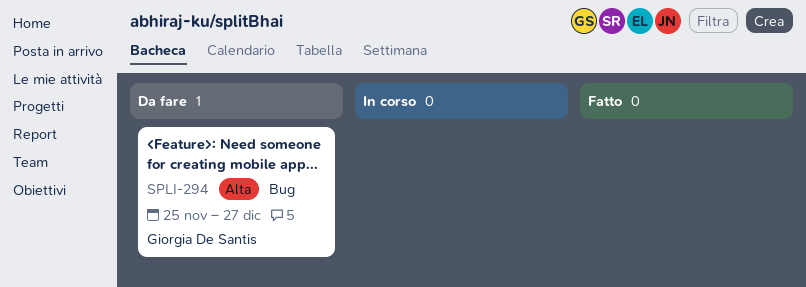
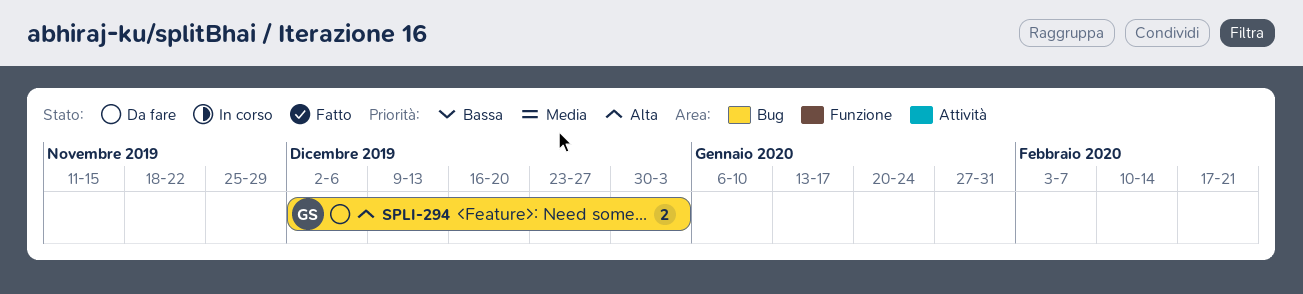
SPLI-294, start: Nov 25 -> Dec 2
SPLI-294, due: Dec 27 -> Jan 3

